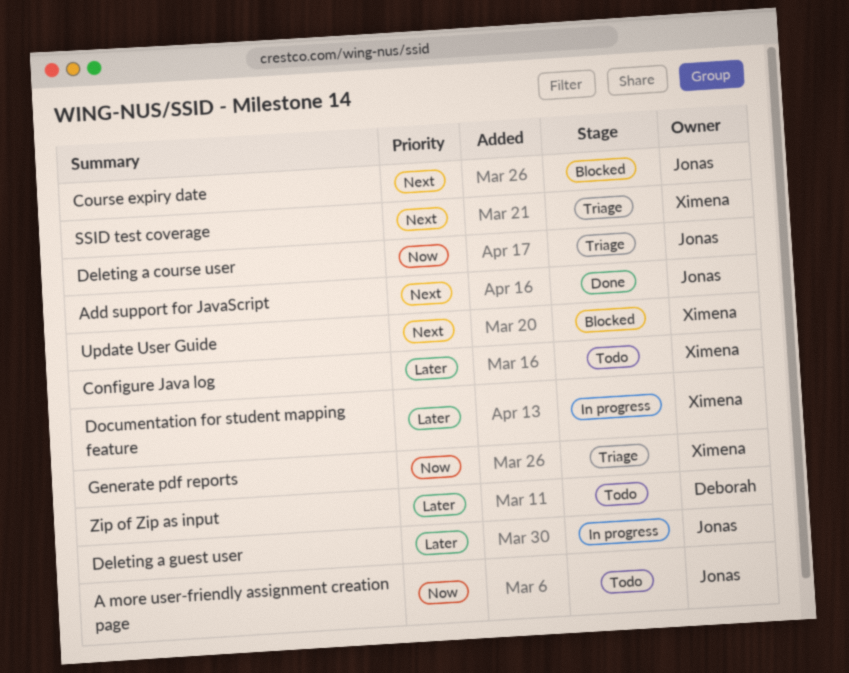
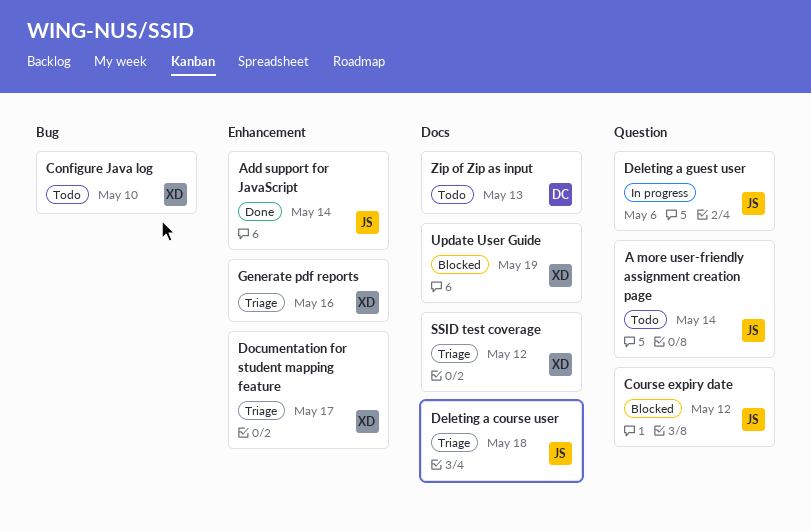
Documentation for student mapping feature, status: In progress -> Triage

